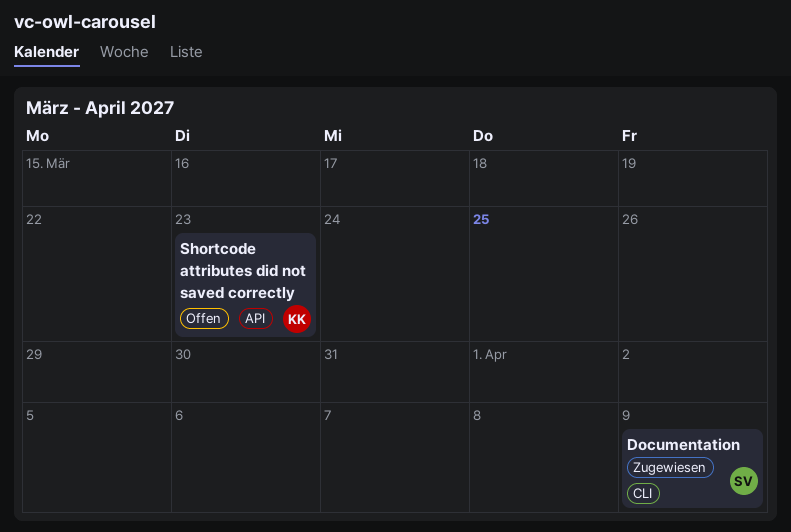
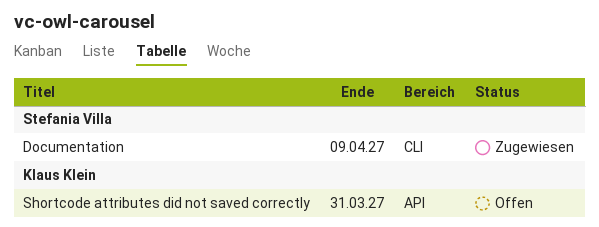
Shortcode attributes did not saved correctly, due: Mar 23 -> Mar 31

